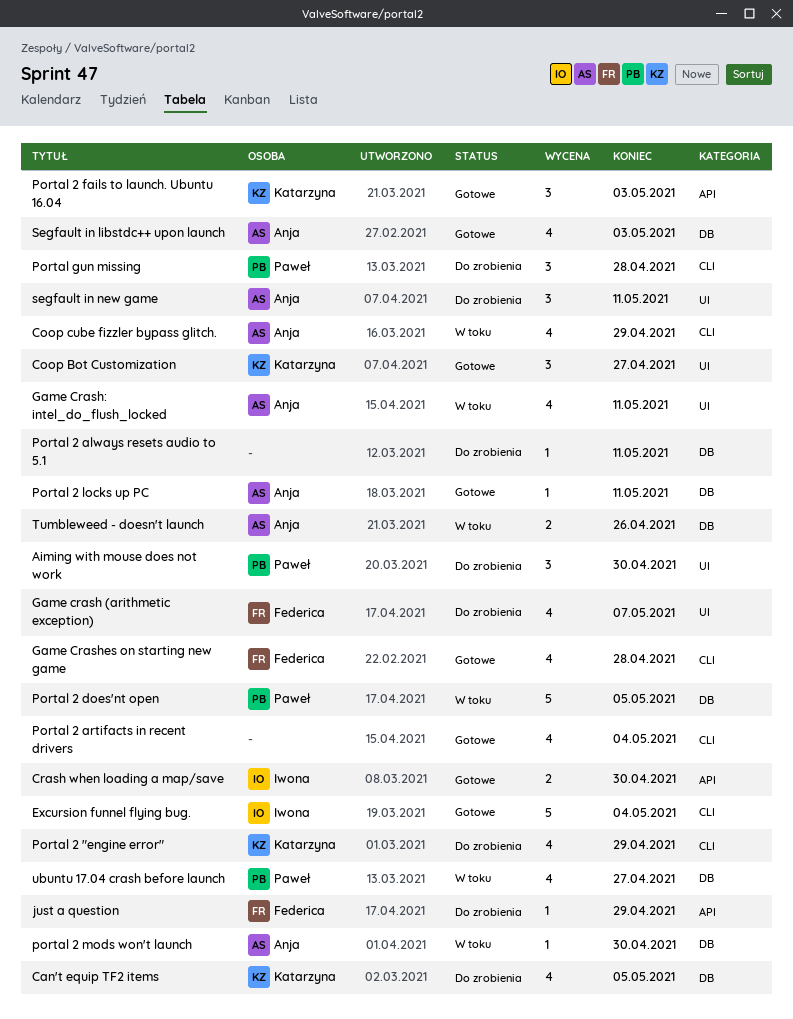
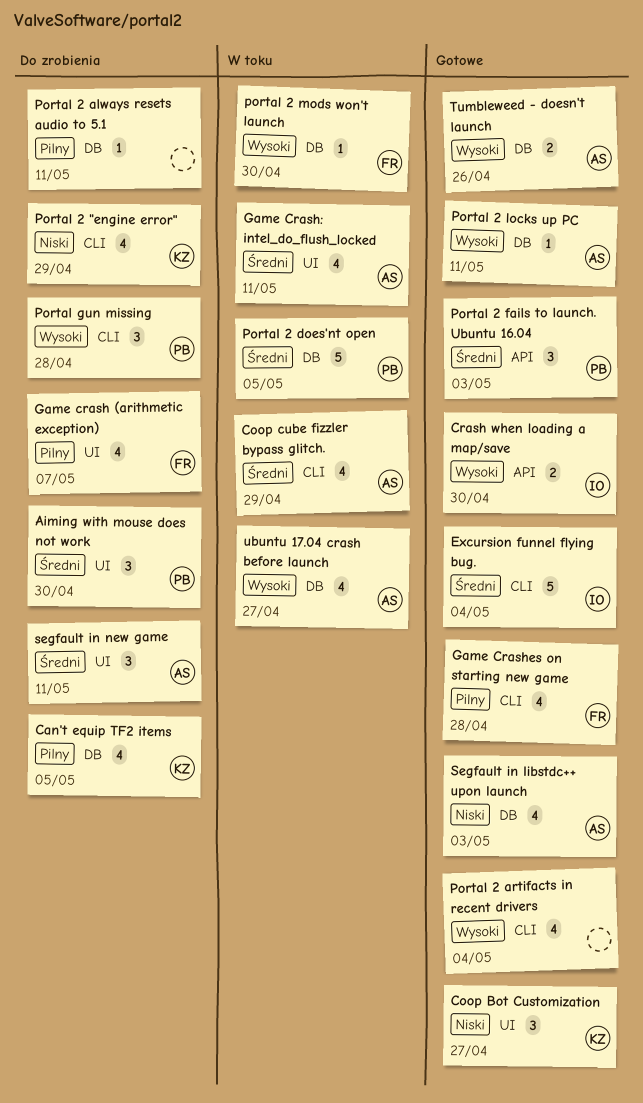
just a question: present -> none
Portal 2 fails to launch. Ubuntu 16.04, owner: Katarzyna -> Paweł
portal 2 mods won't launch, owner: Anja -> Federica
Tumbleweed - doesn't launch, status: W toku -> Gotowe
ubuntu 17.04 crash before launch, owner: Paweł -> Anja

